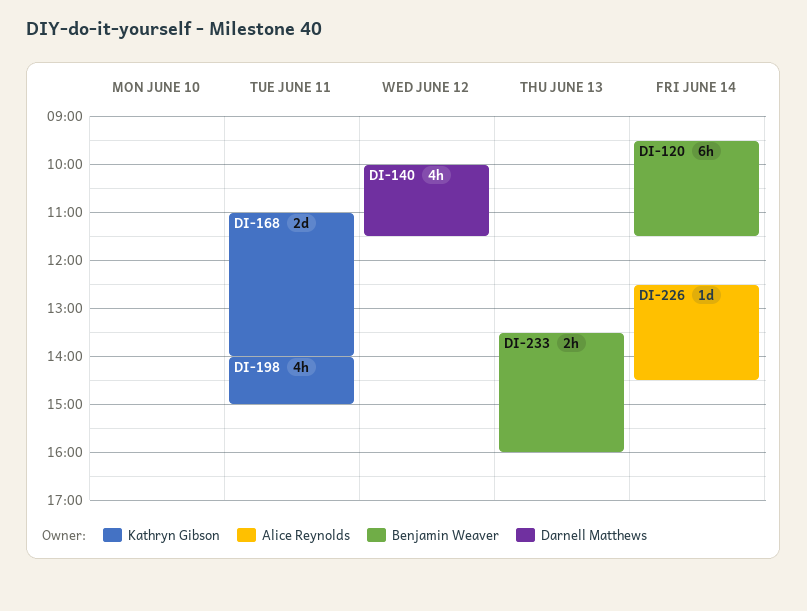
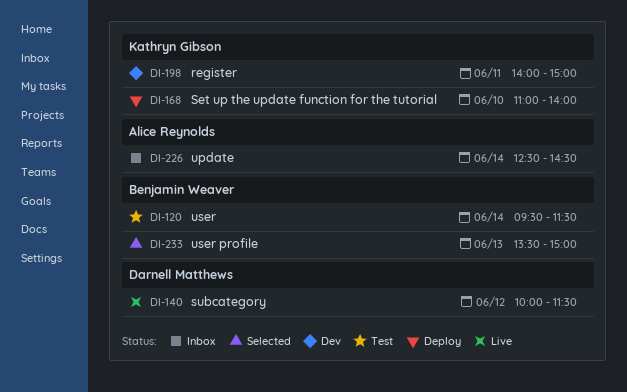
DI-168, day: Jun 11 -> Jun 10
DI-233, ends: 16:00 -> 15:00

